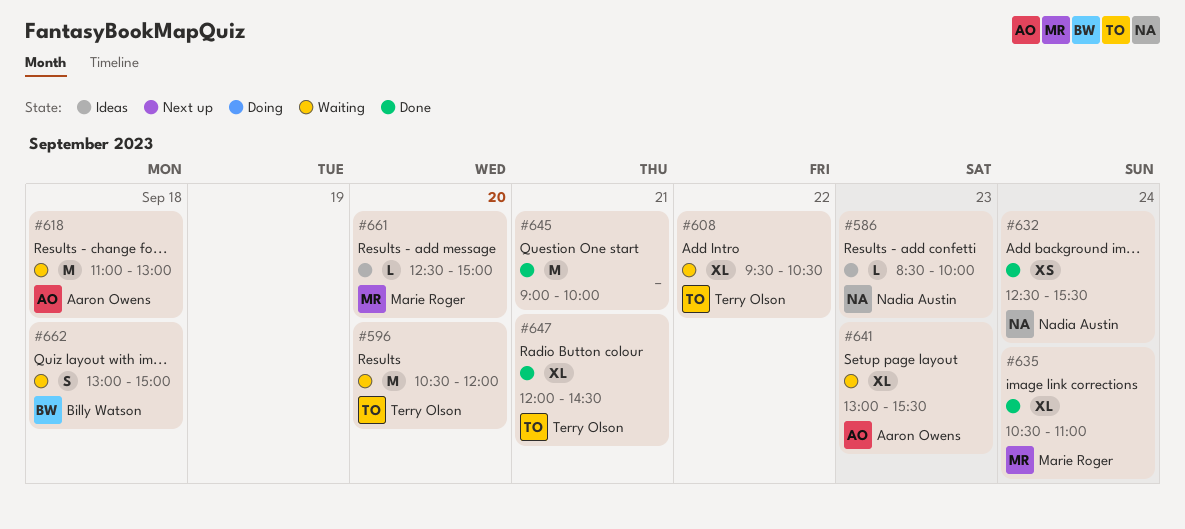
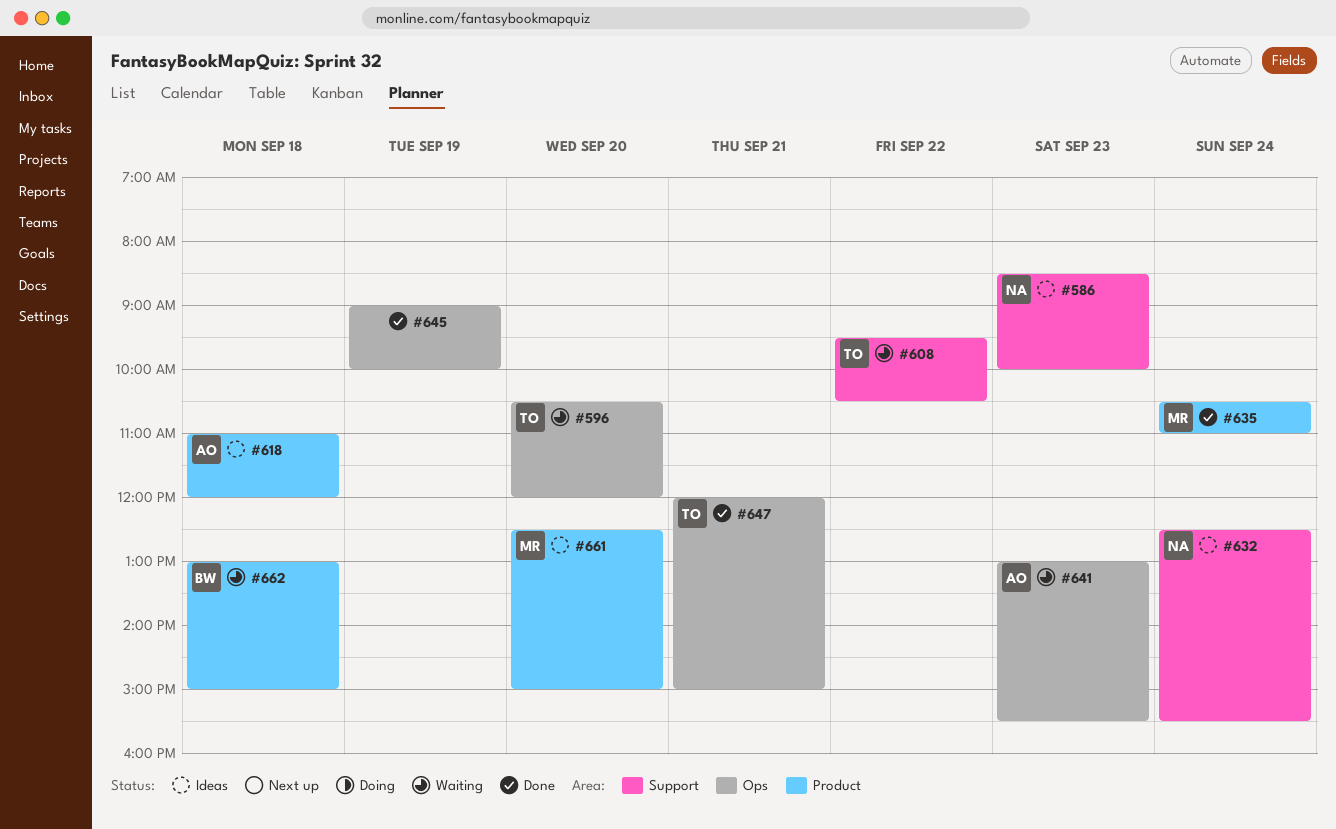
#618, status: Waiting -> Ideas
#618, ends: 13:00 -> 12:00
#632, status: Done -> Ideas
#645, day: Sep 21 -> Sep 19
#647, ends: 14:30 -> 15:00

